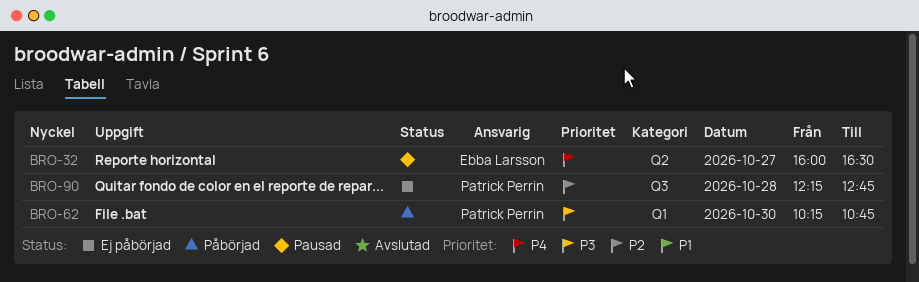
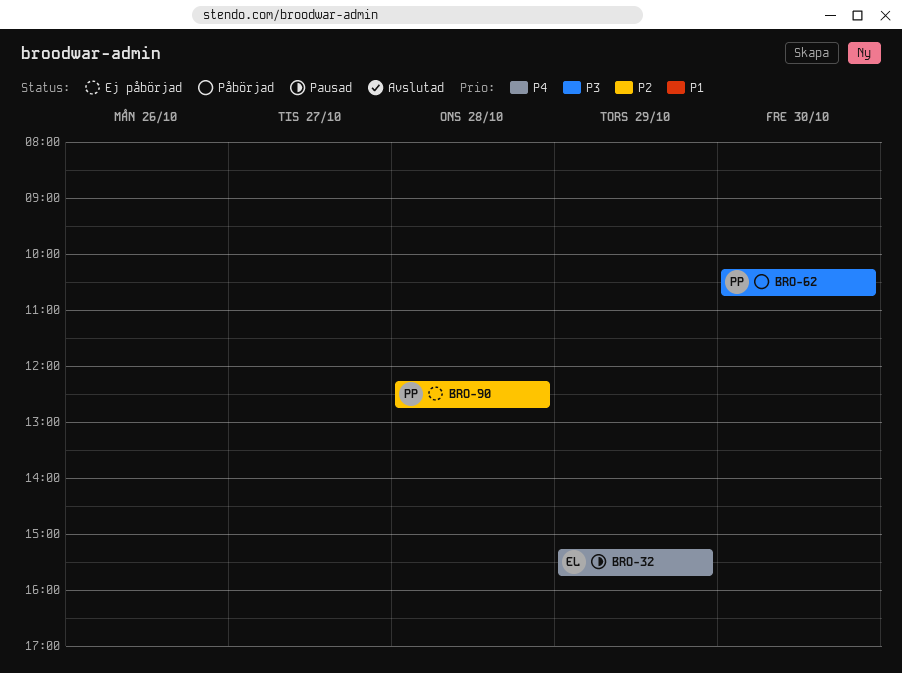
BRO-32, day: Oct 27 -> Oct 29
BRO-32, begins: 16:00 -> 15:15
BRO-32, ends: 16:30 -> 15:45

